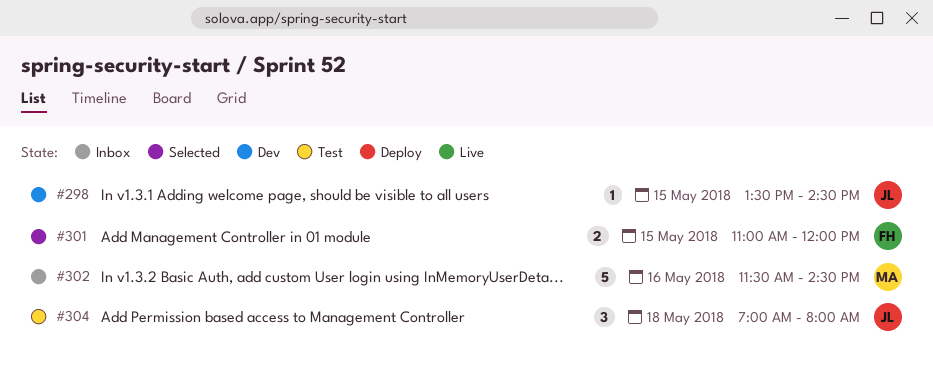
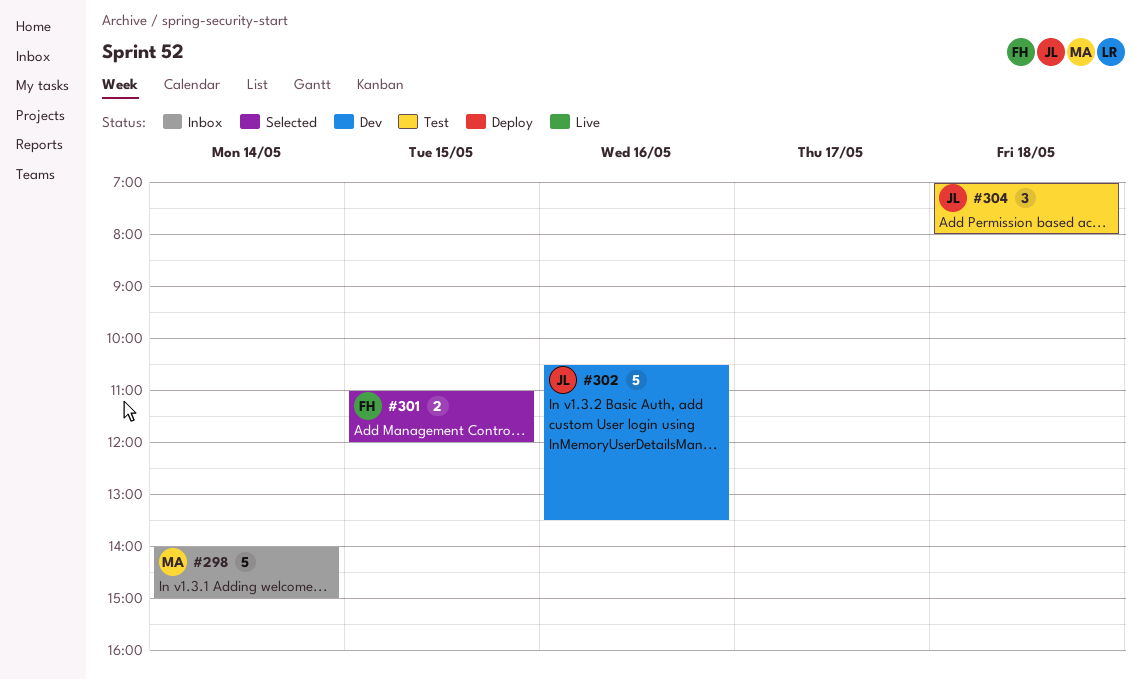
#298, status: Dev -> Inbox
#298, owner: JL -> MA
#298, estimate: 1 -> 5
#298, day: May 15 -> May 14
#298, begins: 13:30 -> 14:00
#298, ends: 14:30 -> 15:00
#302, status: Inbox -> Dev
#302, owner: MA -> JL
#302, begins: 11:30 -> 10:30
#302, ends: 14:30 -> 13:30

